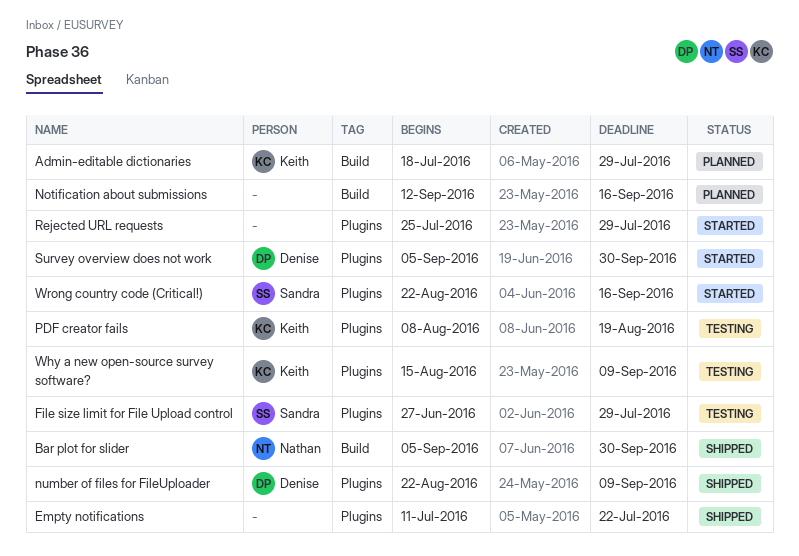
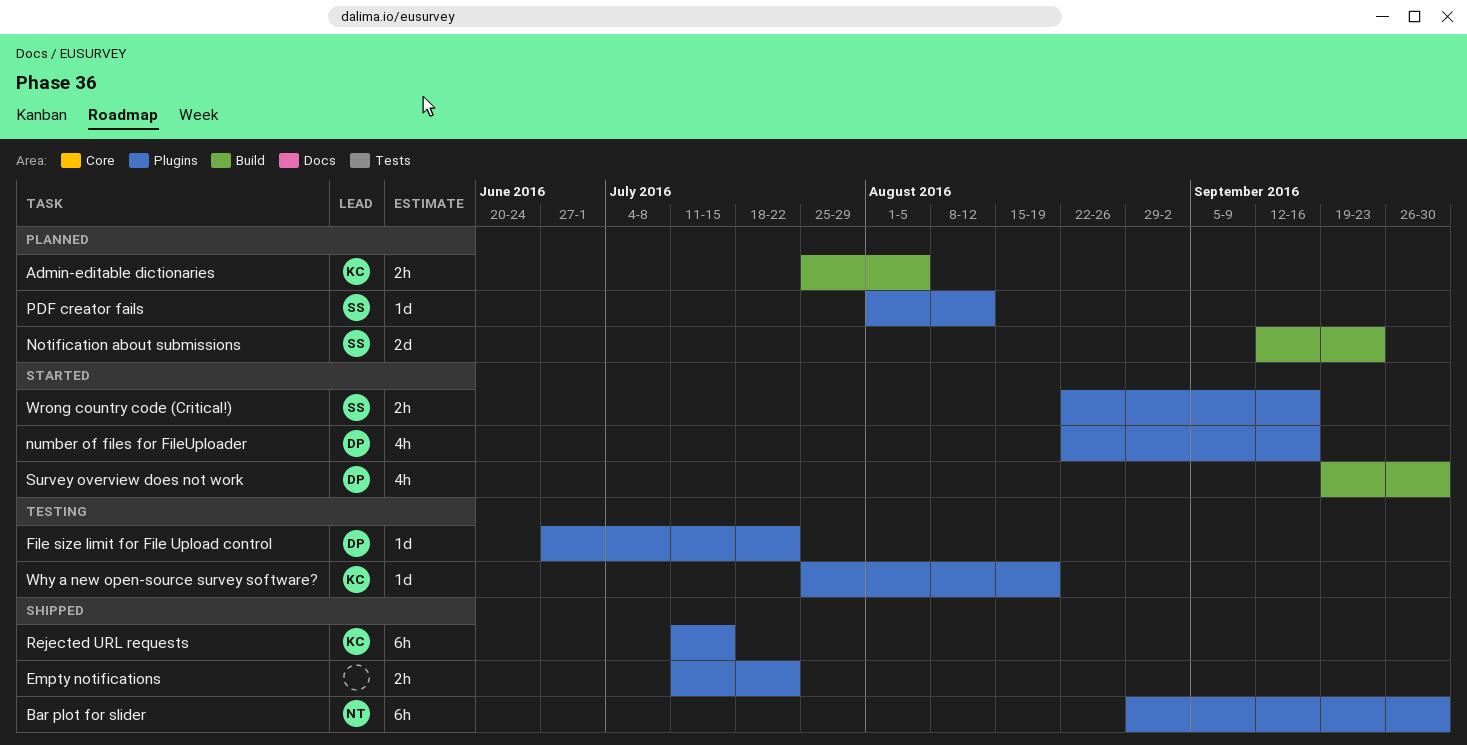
Admin-editable dictionaries, start: Jul 18 -> Jul 25
Admin-editable dictionaries, due: Jul 29 -> Aug 5
Bar plot for slider, label: Build -> Plugins
Bar plot for slider, start: Sep 5 -> Aug 29
File size limit for File Upload control, owner: Sandra -> Denise
File size limit for File Upload control, due: Jul 29 -> Jul 22
Notification about submissions, owner: none -> Sandra
Notification about submissions, due: Sep 16 -> Sep 23
number of files for FileUploader, status: Shipped -> Started
number of files for FileUploader, due: Sep 9 -> Sep 16
PDF creator fails, status: Testing -> Planned
PDF creator fails, owner: Keith -> Sandra
PDF creator fails, start: Aug 8 -> Aug 1
PDF creator fails, due: Aug 19 -> Aug 12
Rejected URL requests, status: Started -> Shipped
Rejected URL requests, owner: none -> Keith
Rejected URL requests, start: Jul 25 -> Jul 11
Rejected URL requests, due: Jul 29 -> Jul 15
Survey overview does not work, label: Plugins -> Build
Survey overview does not work, start: Sep 5 -> Sep 19
Why a new open-source survey software?, start: Aug 15 -> Jul 25
Why a new open-source survey software?, due: Sep 9 -> Aug 19

